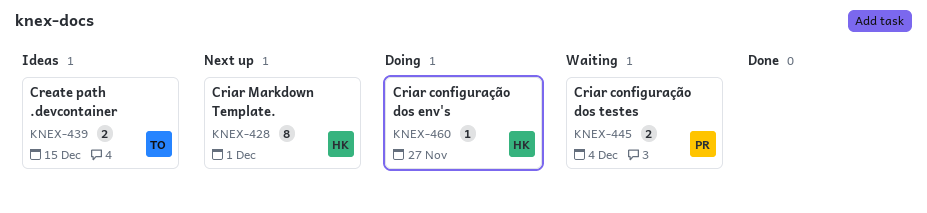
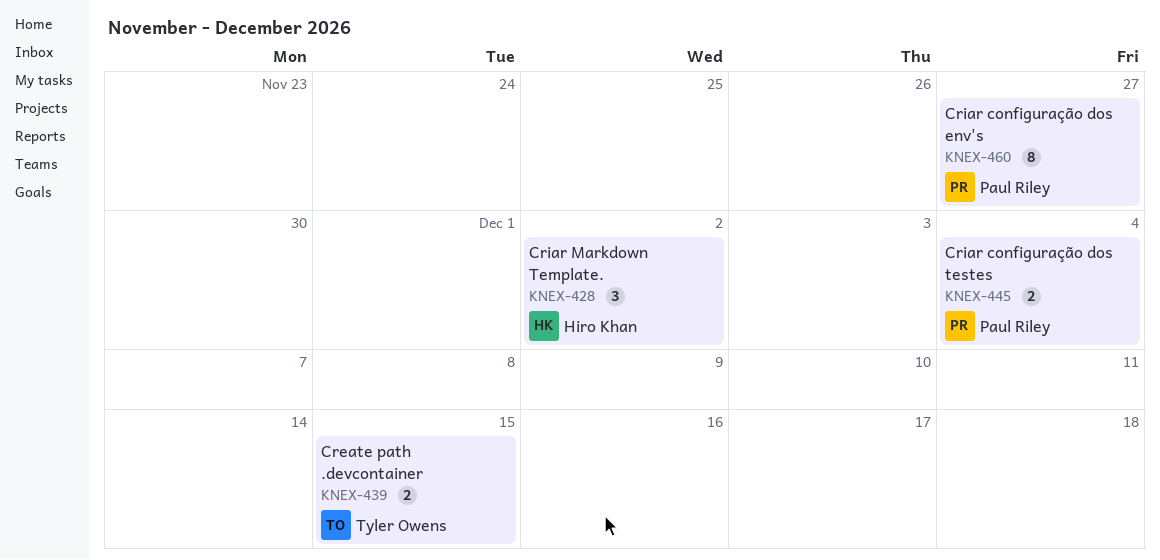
KNEX-428, estimate: 8 -> 3
KNEX-428, due: Dec 1 -> Dec 2
KNEX-460, owner: Hiro Khan -> Paul Riley
KNEX-460, estimate: 1 -> 8

